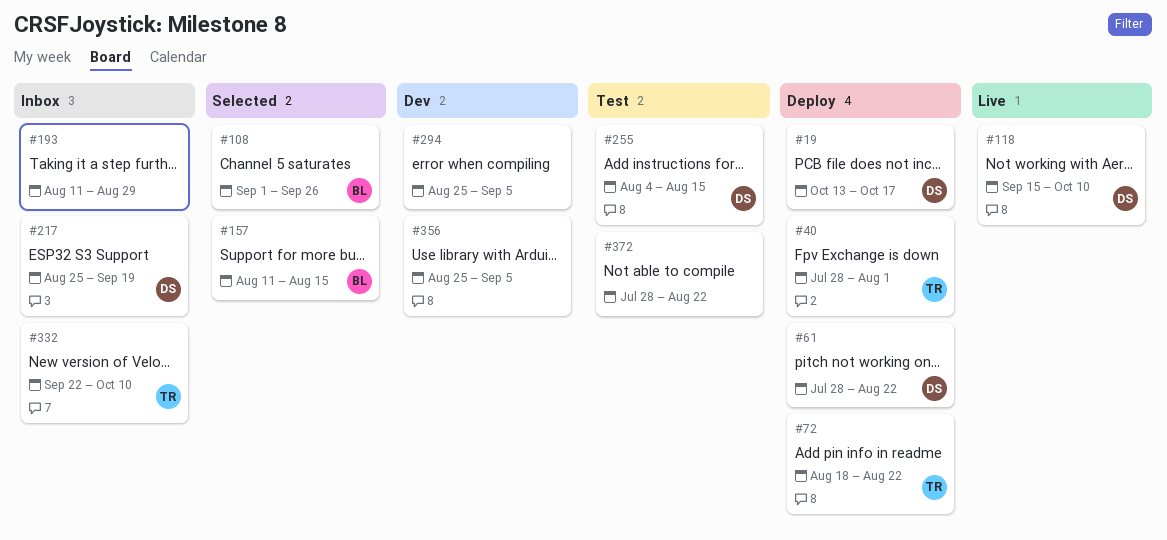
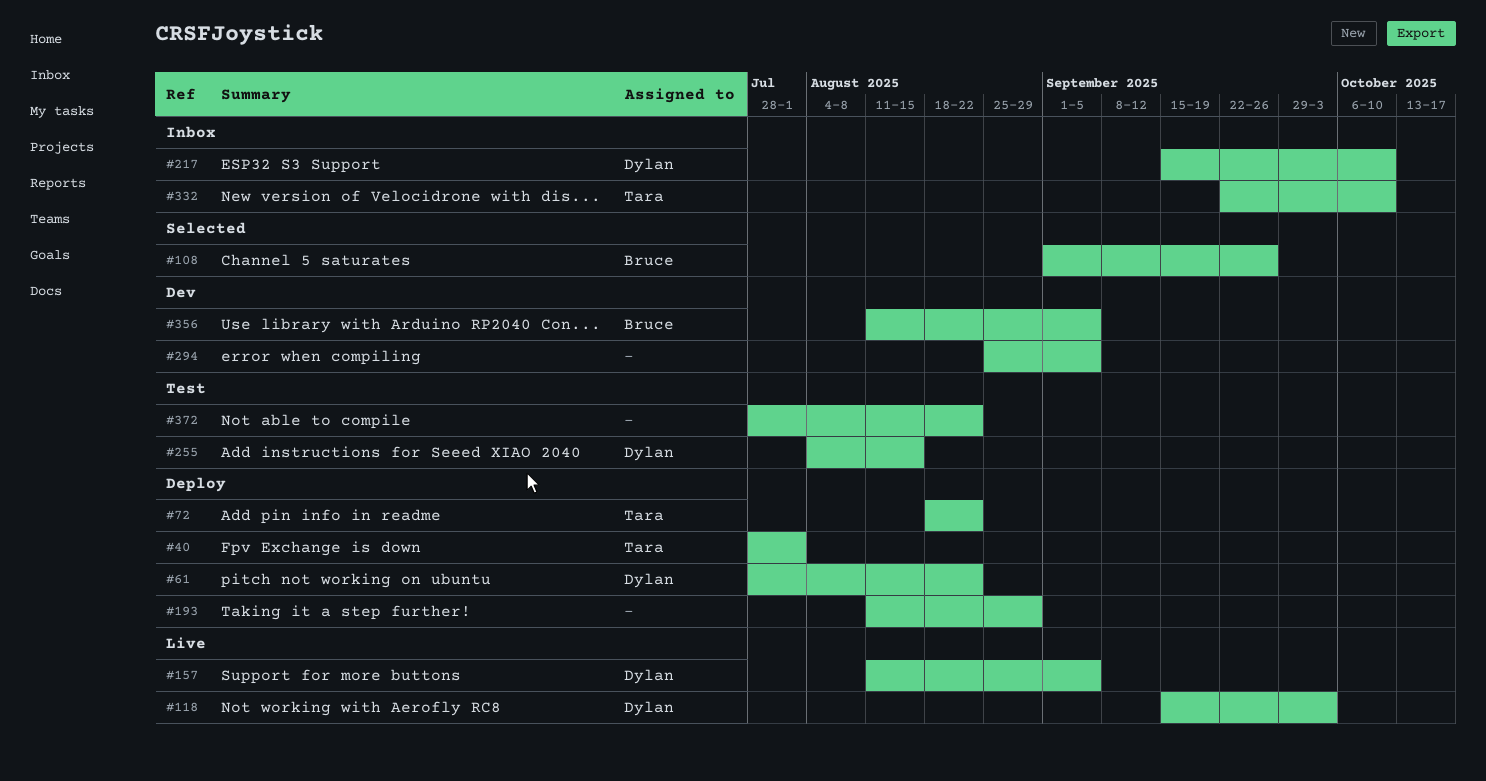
#19: present -> none
#118, due: Oct 10 -> Oct 3
#157, status: Selected -> Live
#157, owner: Bruce -> Dylan
#157, due: Aug 15 -> Sep 5
#193, status: Inbox -> Deploy
#217, start: Aug 25 -> Sep 15
#217, due: Sep 19 -> Oct 10
#356, owner: none -> Bruce
#356, start: Aug 25 -> Aug 11

